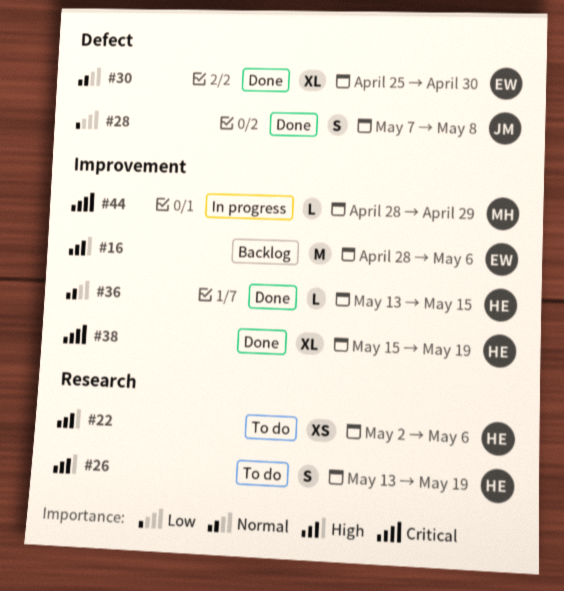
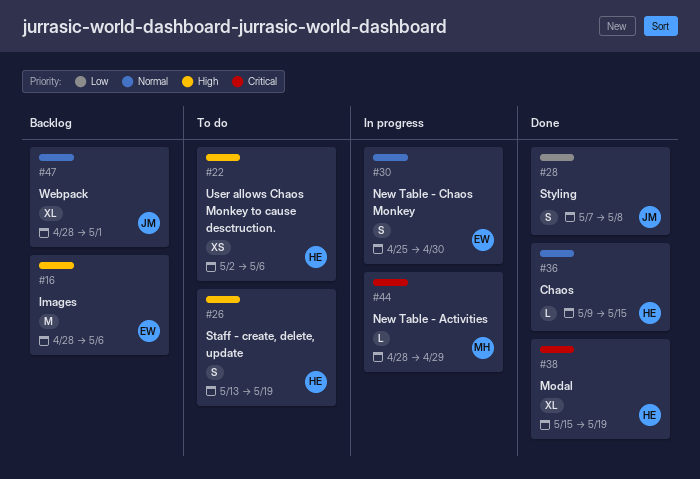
#30, status: Done -> In progress
#30, estimate: XL -> S
#36, start: May 13 -> May 9
#47: none -> present

